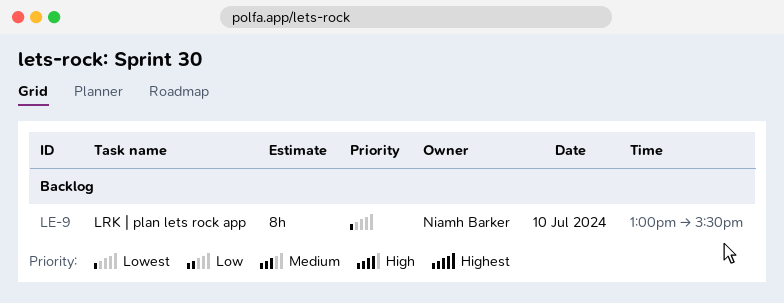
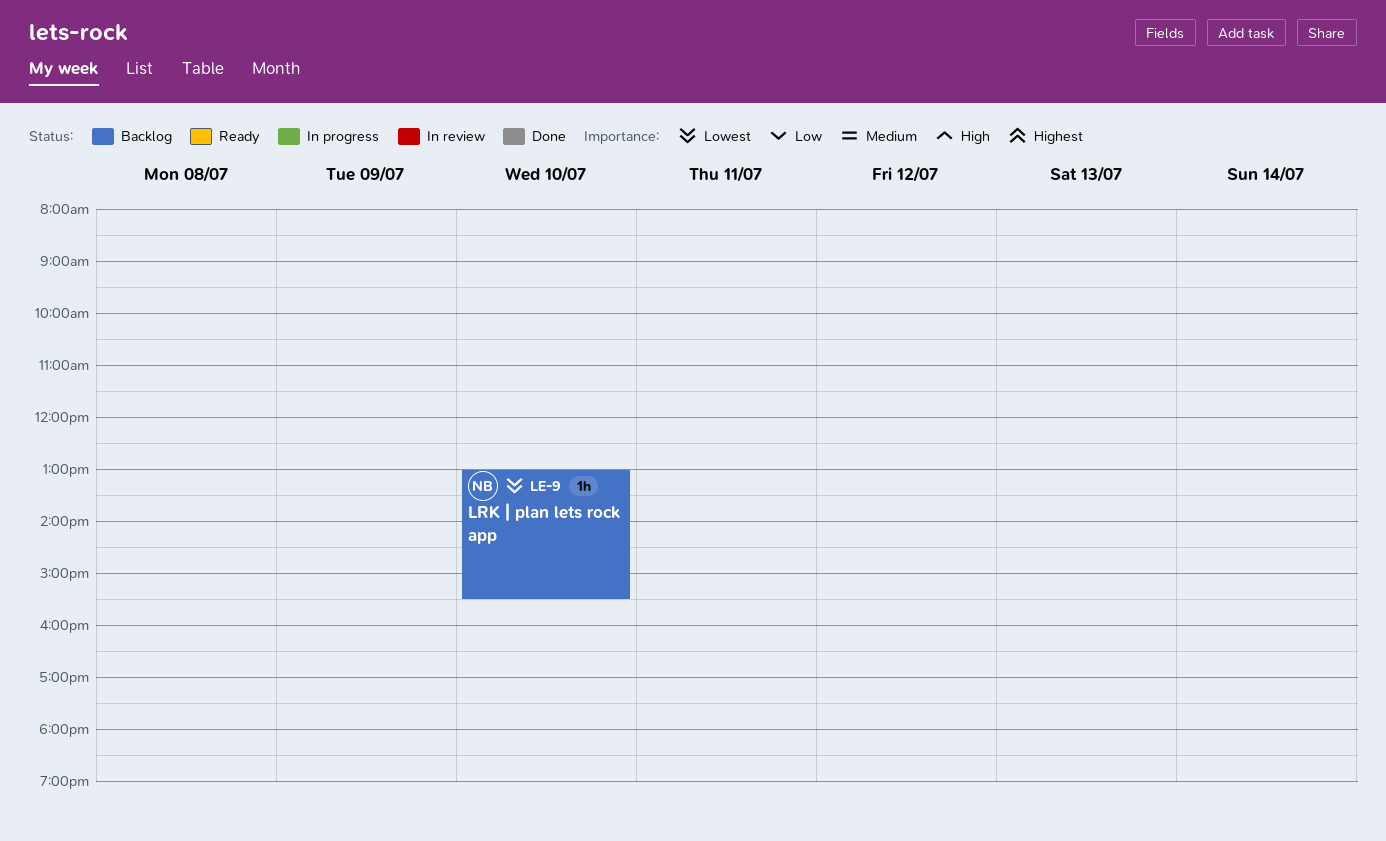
LE-9, estimate: 8h -> 1h

